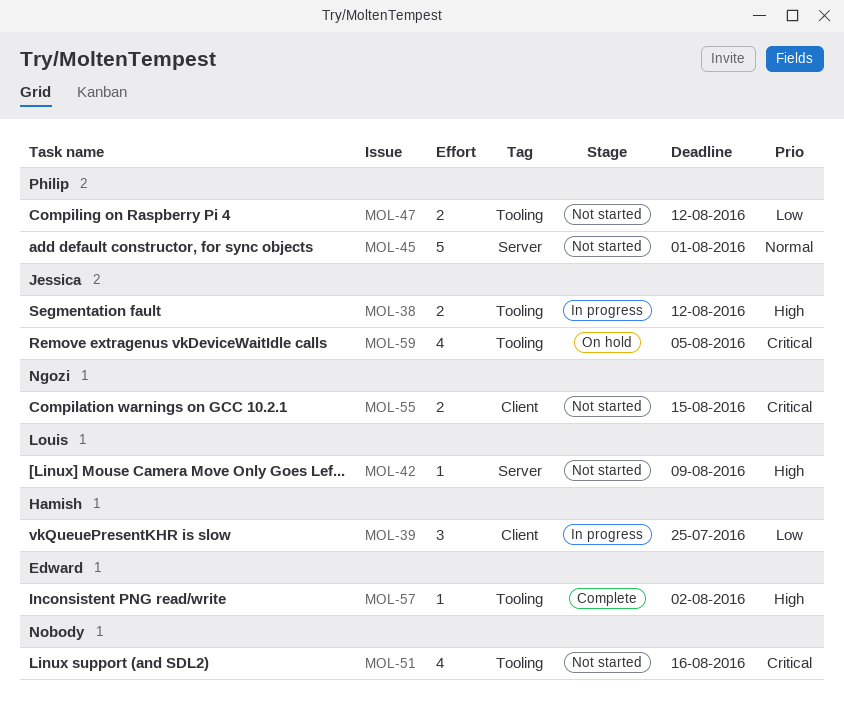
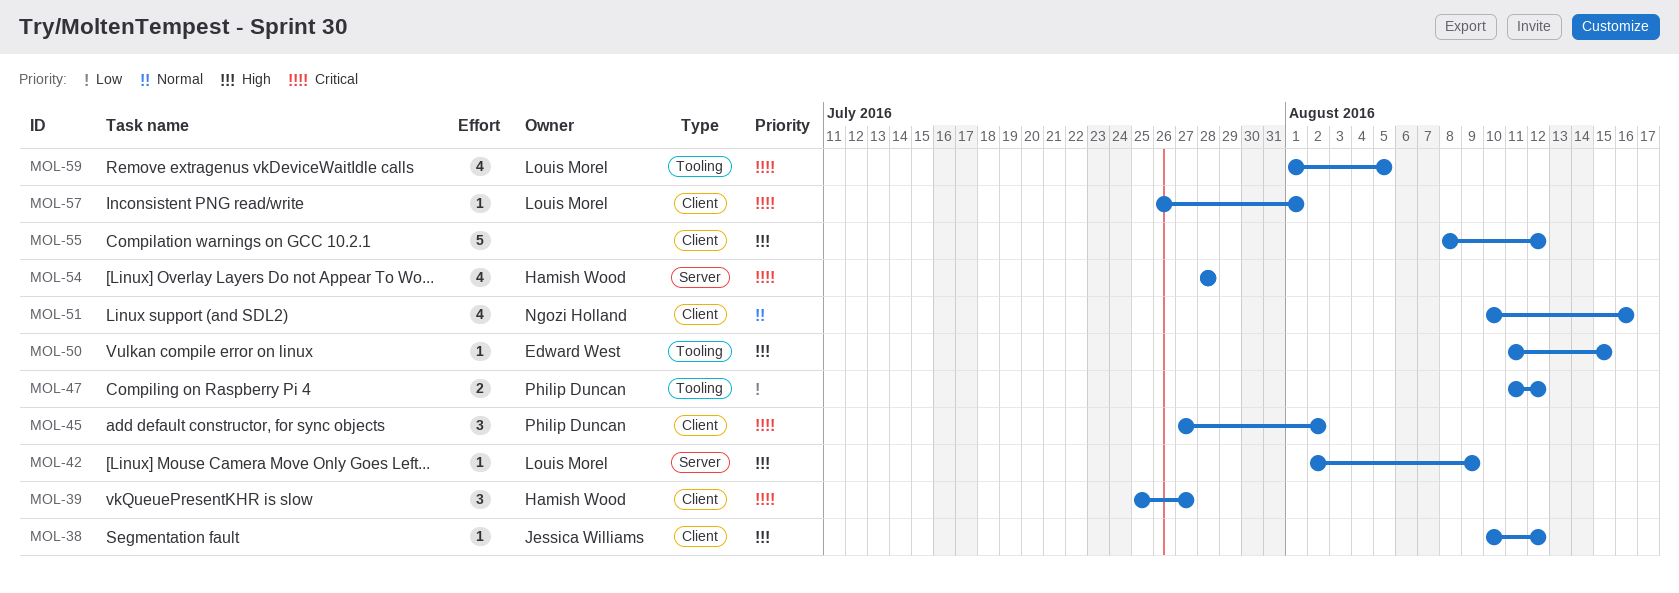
MOL-38, label: Tooling -> Client
MOL-38, estimate: 2 -> 1
MOL-39, priority: Low -> Critical
MOL-39, due: Jul 25 -> Jul 27
MOL-45, priority: Normal -> Critical
MOL-45, label: Server -> Client
MOL-45, estimate: 5 -> 3
MOL-45, due: Aug 1 -> Aug 2
MOL-50: none -> present
MOL-51, owner: none -> Ngozi Holland
MOL-51, priority: Critical -> Normal
MOL-51, label: Tooling -> Client
MOL-54: none -> present
MOL-55, owner: Ngozi Holland -> none
MOL-55, priority: Critical -> High
MOL-55, estimate: 2 -> 5
MOL-55, due: Aug 15 -> Aug 12
MOL-57, owner: Edward West -> Louis Morel
MOL-57, priority: High -> Critical
MOL-57, label: Tooling -> Client
MOL-57, due: Aug 2 -> Aug 1
MOL-59, owner: Jessica Williams -> Louis Morel

